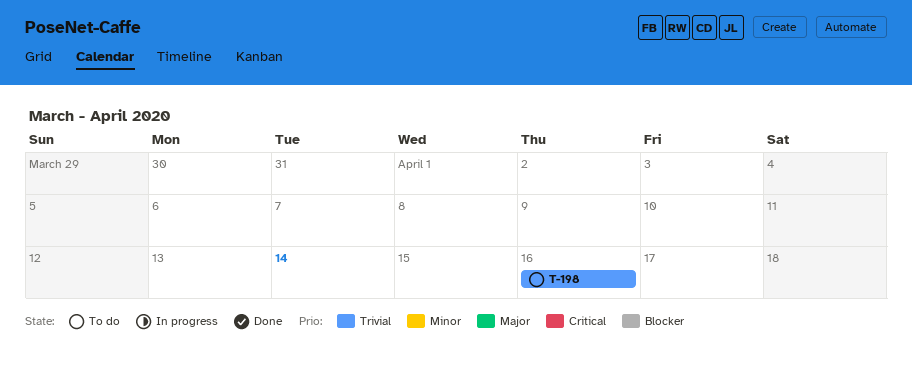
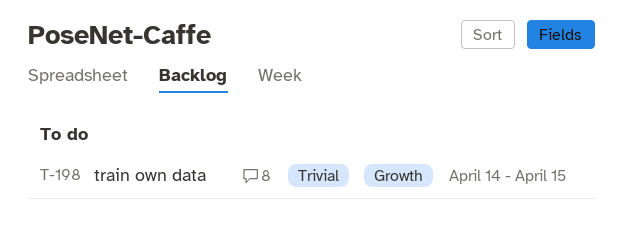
T-198, start: Apr 16 -> Apr 14
T-198, due: Apr 16 -> Apr 15

